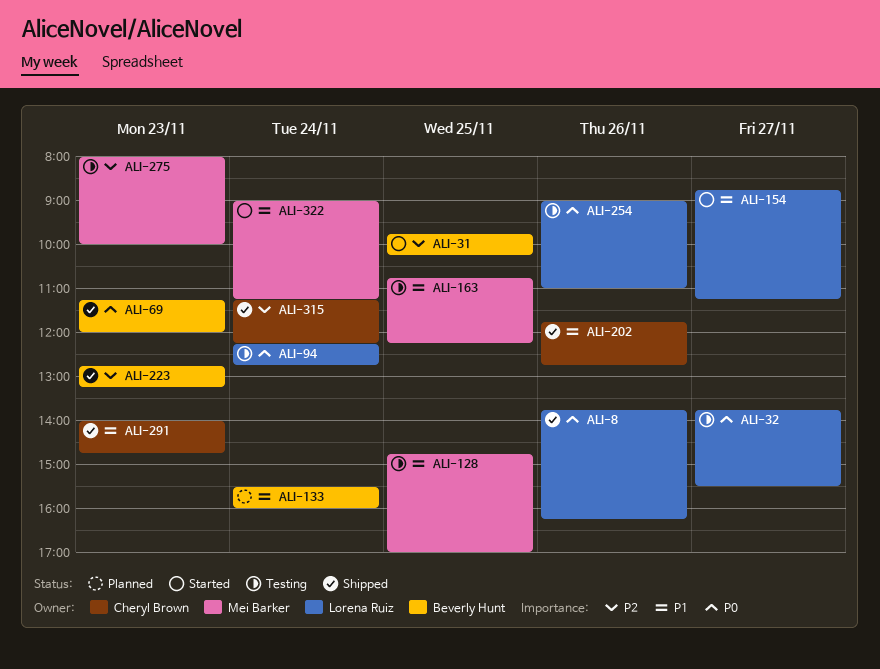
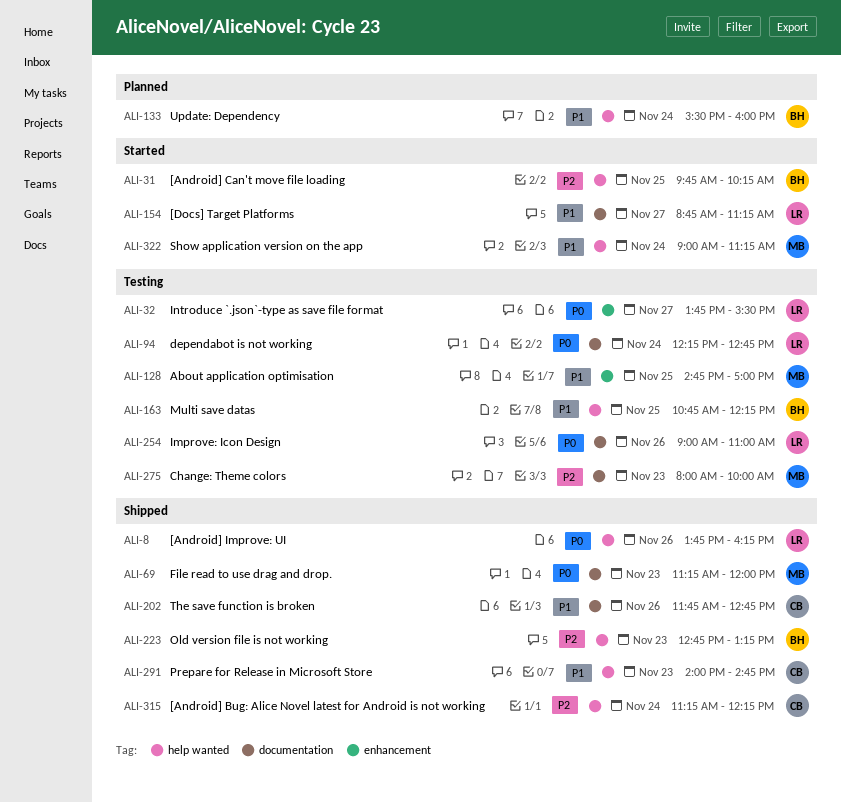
ALI-69, owner: Beverly Hunt -> Mei Barker
ALI-163, owner: Mei Barker -> Beverly Hunt

